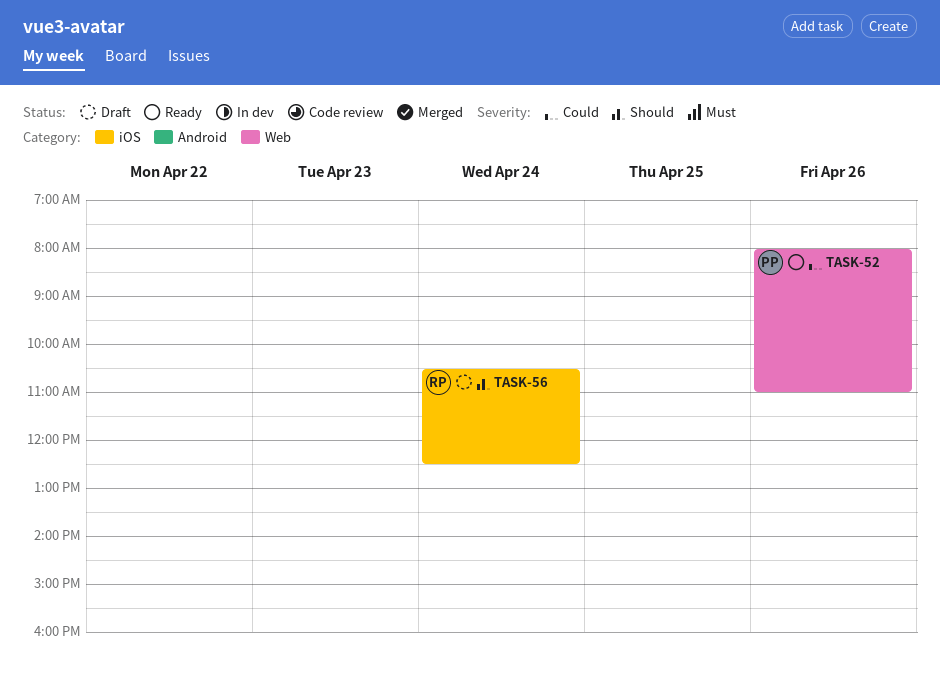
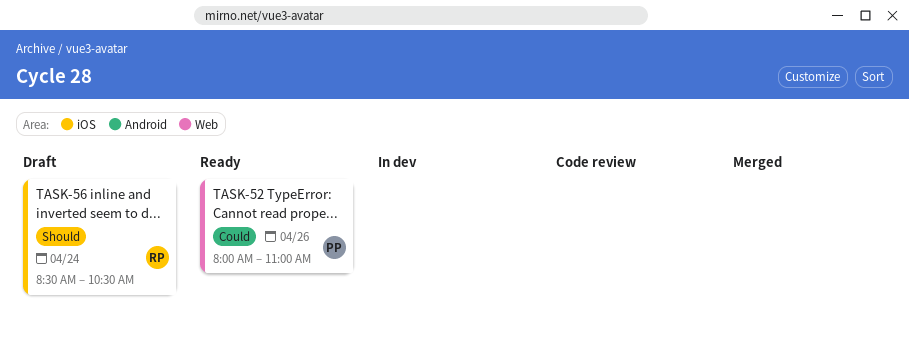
TASK-56, begins: 10:30 -> 08:30
TASK-56, ends: 12:30 -> 10:30

